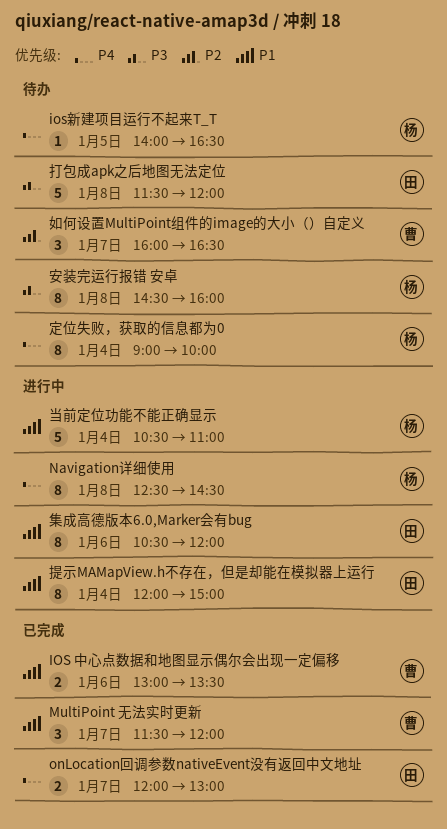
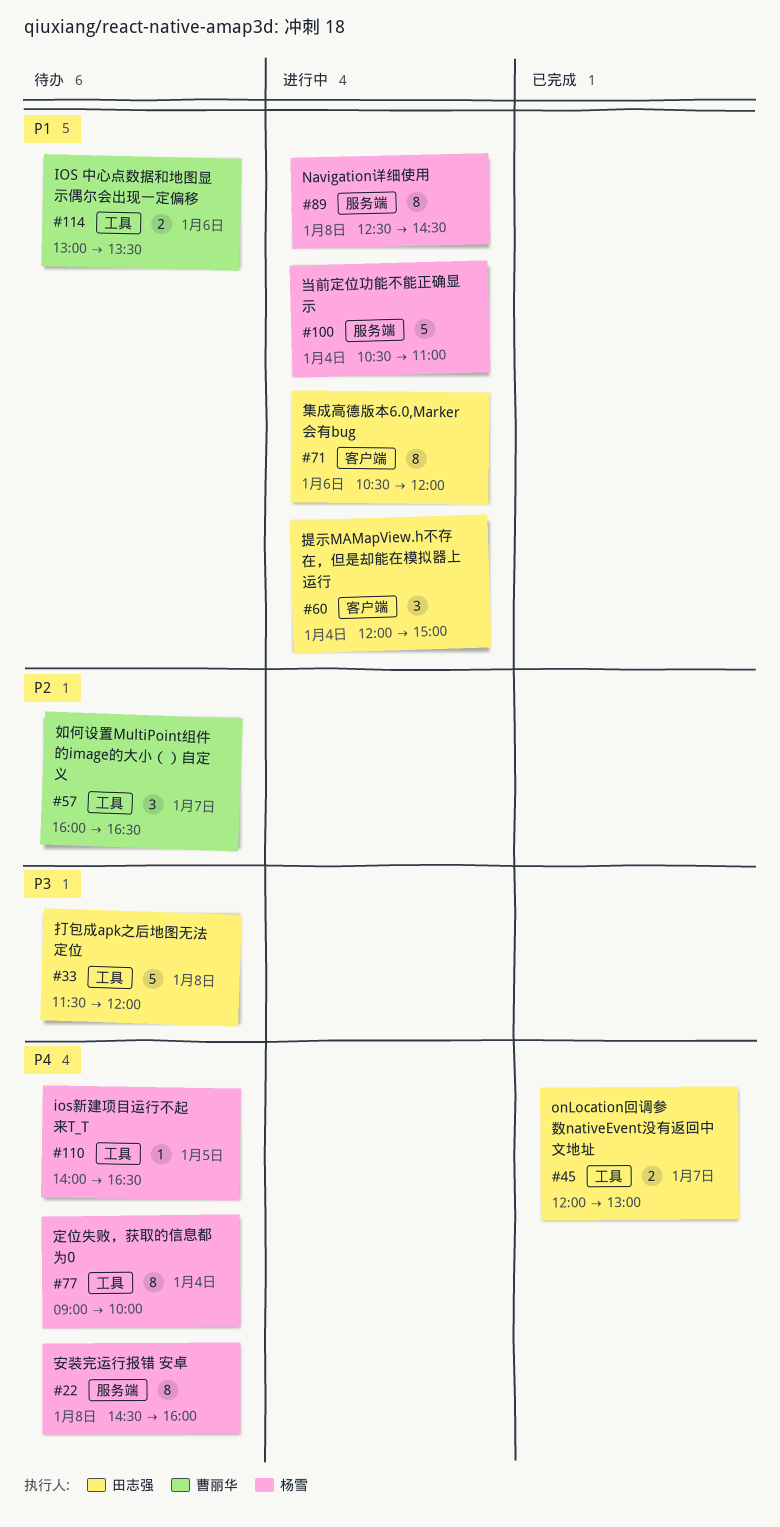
IOS 中心点数据和地图显示偶尔会出现一定偏移, status: 已完成 -> 待办
MultiPoint 无法实时更新: present -> none
Navigation详细使用, priority: P4 -> P1
安装完运行报错 安卓, priority: P3 -> P4
提示MAMapView.h不存在，但是却能在模拟器上运行, estimate: 8 -> 3

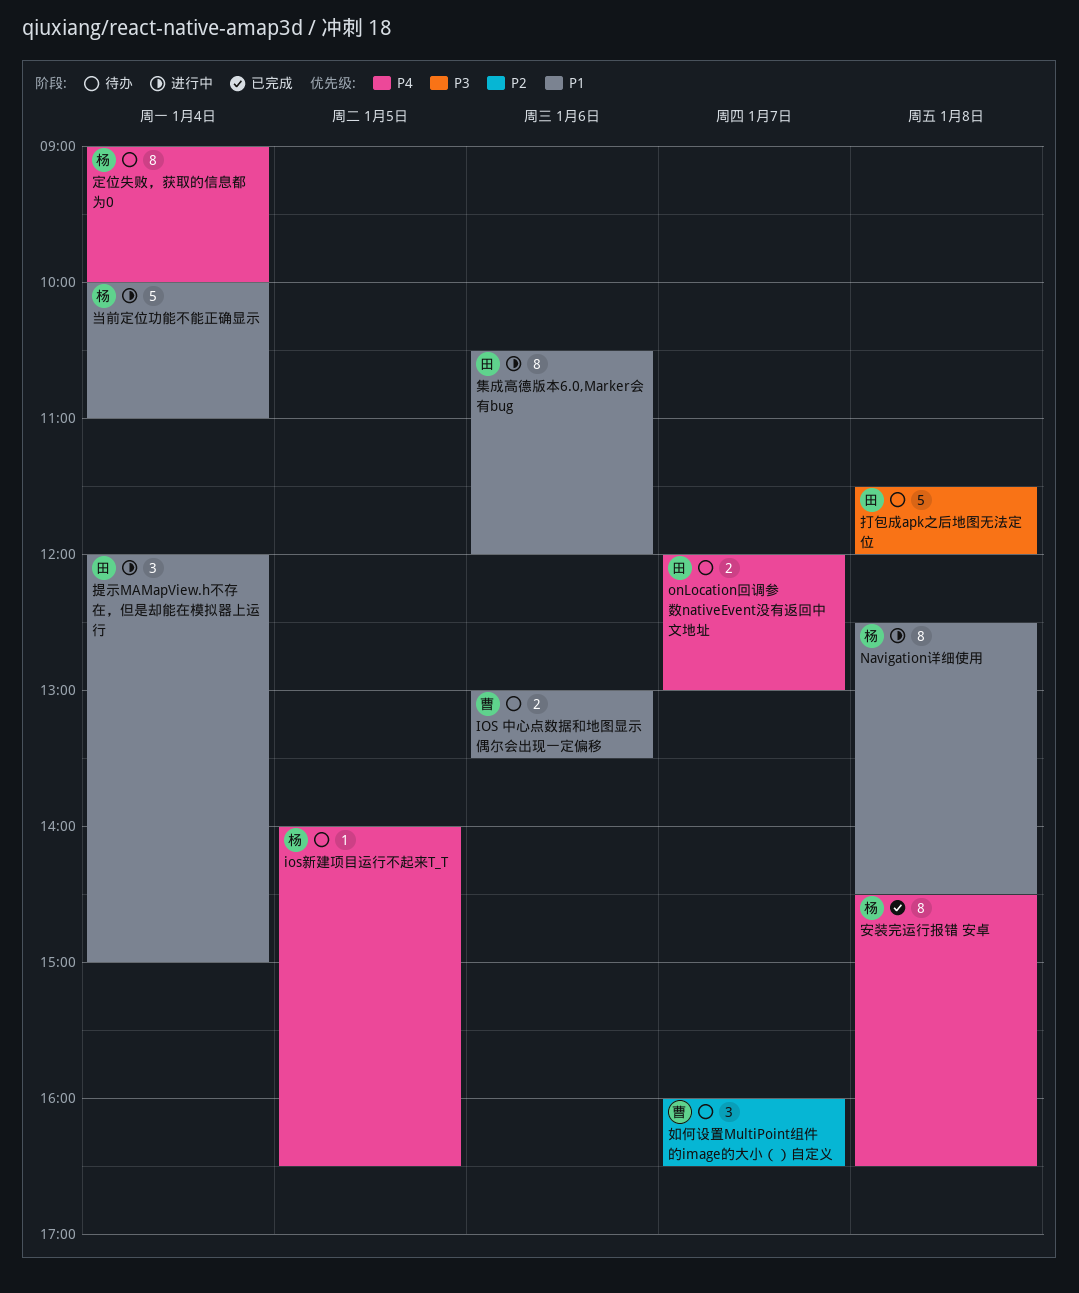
onLocation回调参数nativeEvent没有返回中文地址, status: 已完成 -> 待办
安装完运行报错 安卓, status: 待办 -> 已完成
安装完运行报错 安卓, ends: 16:00 -> 16:30
当前定位功能不能正确显示, begins: 10:30 -> 10:00

